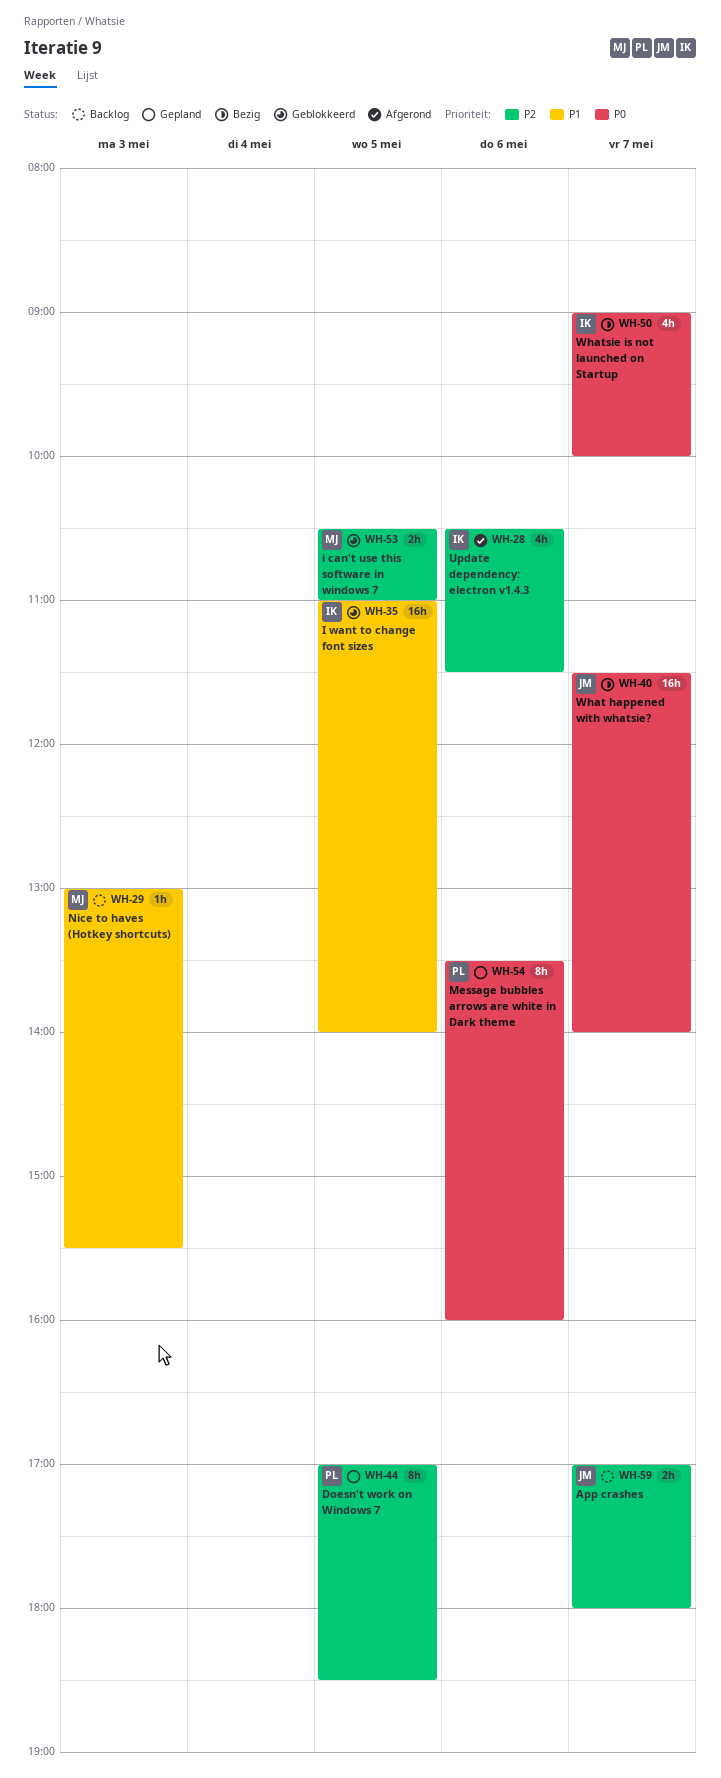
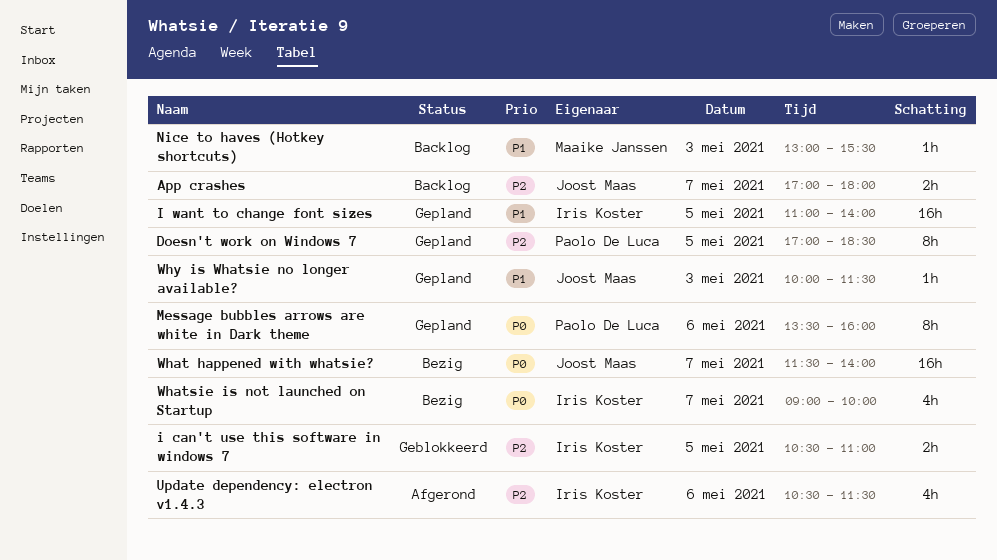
i can't use this software in windows 7, owner: Maaike Janssen -> Iris Koster
I want to change font sizes, status: Geblokkeerd -> Gepland
Why is Whatsie no longer available?: none -> present

